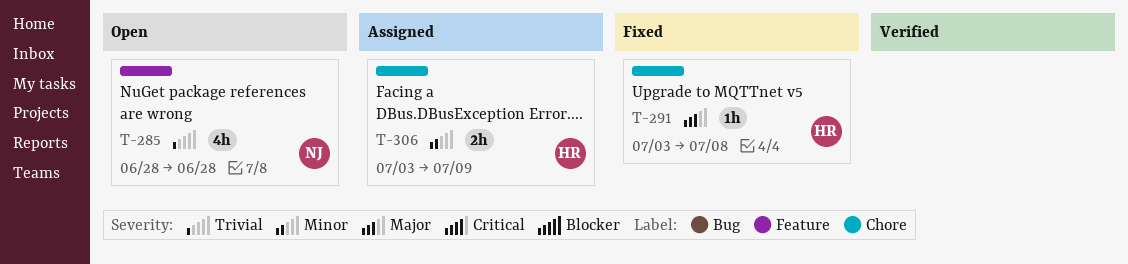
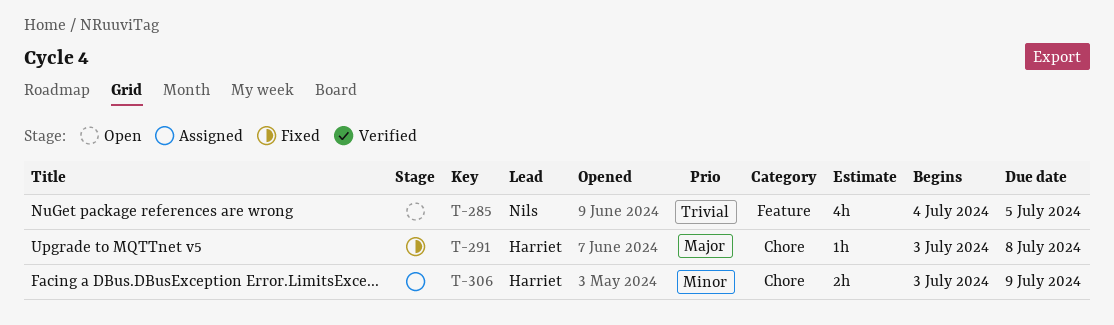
T-285, start: Jun 28 -> Jul 4
T-285, due: Jun 28 -> Jul 5

